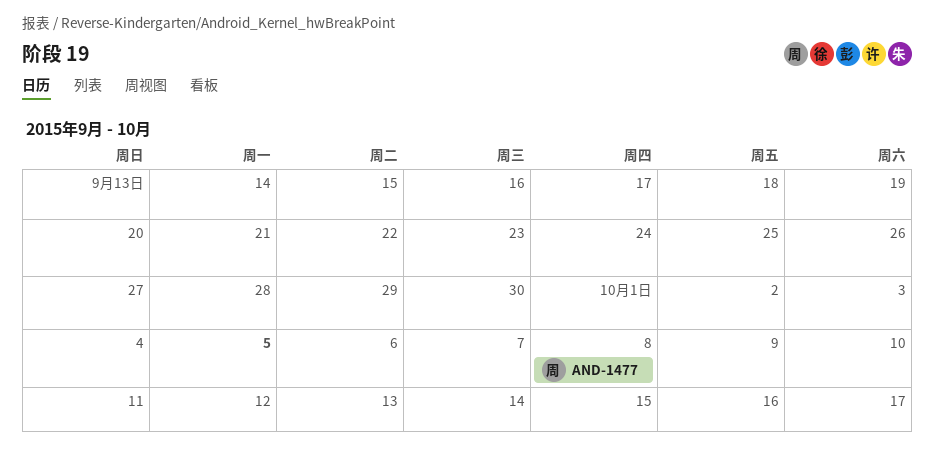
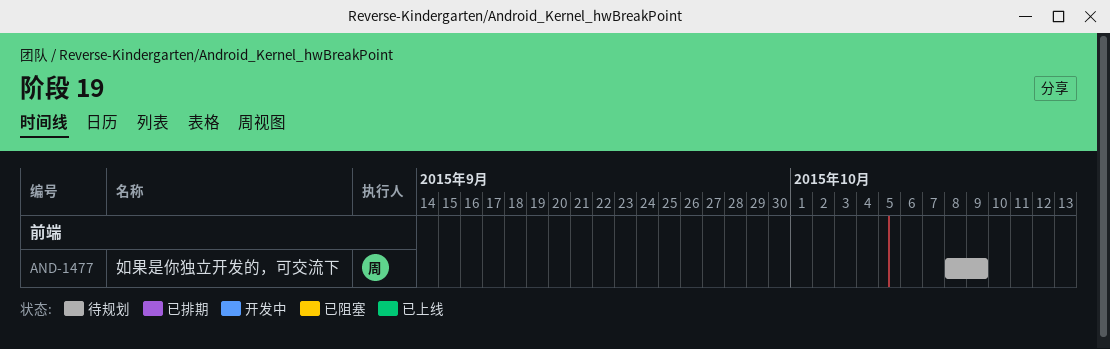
AND-1477, due: Oct 8 -> Oct 9

